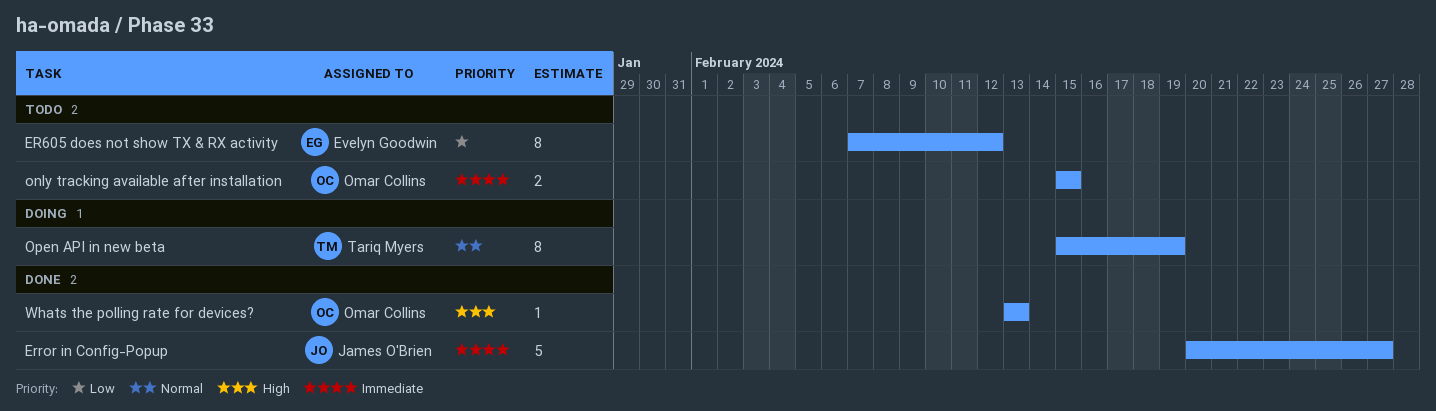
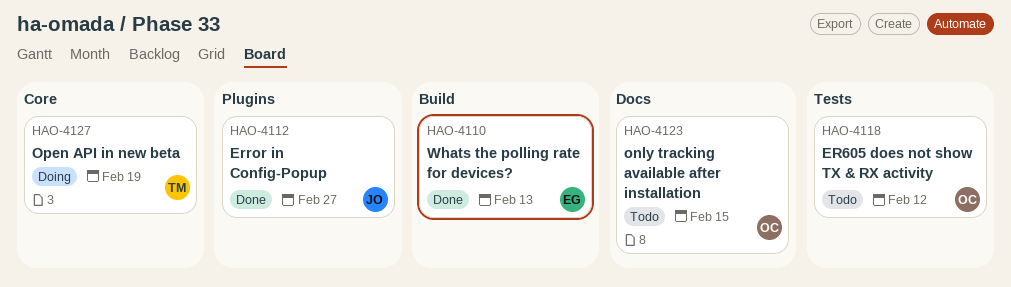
ER605 does not show TX & RX activity, owner: Evelyn Goodwin -> Omar Collins
Whats the polling rate for devices?, owner: Omar Collins -> Evelyn Goodwin

